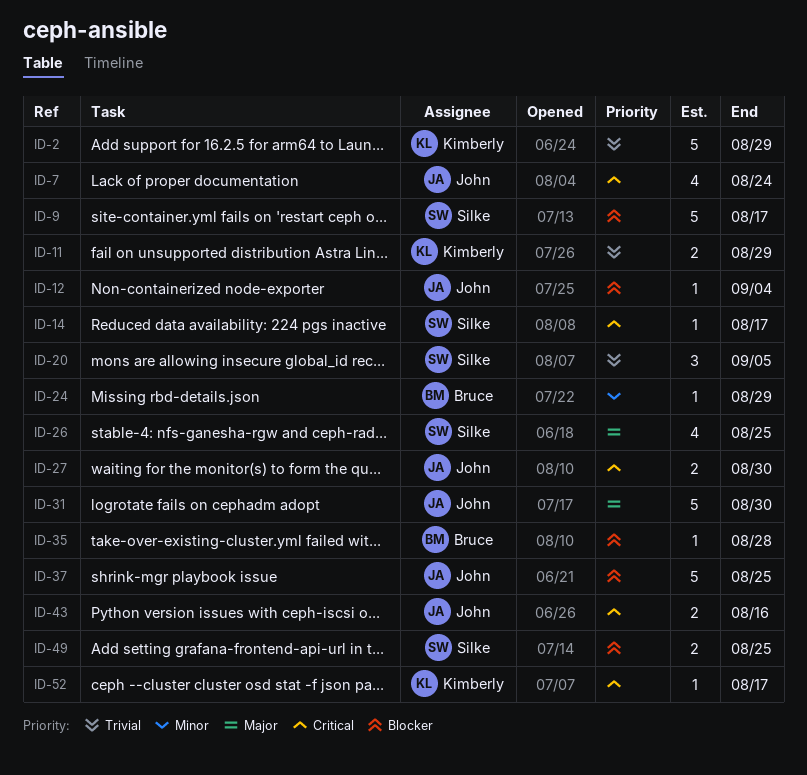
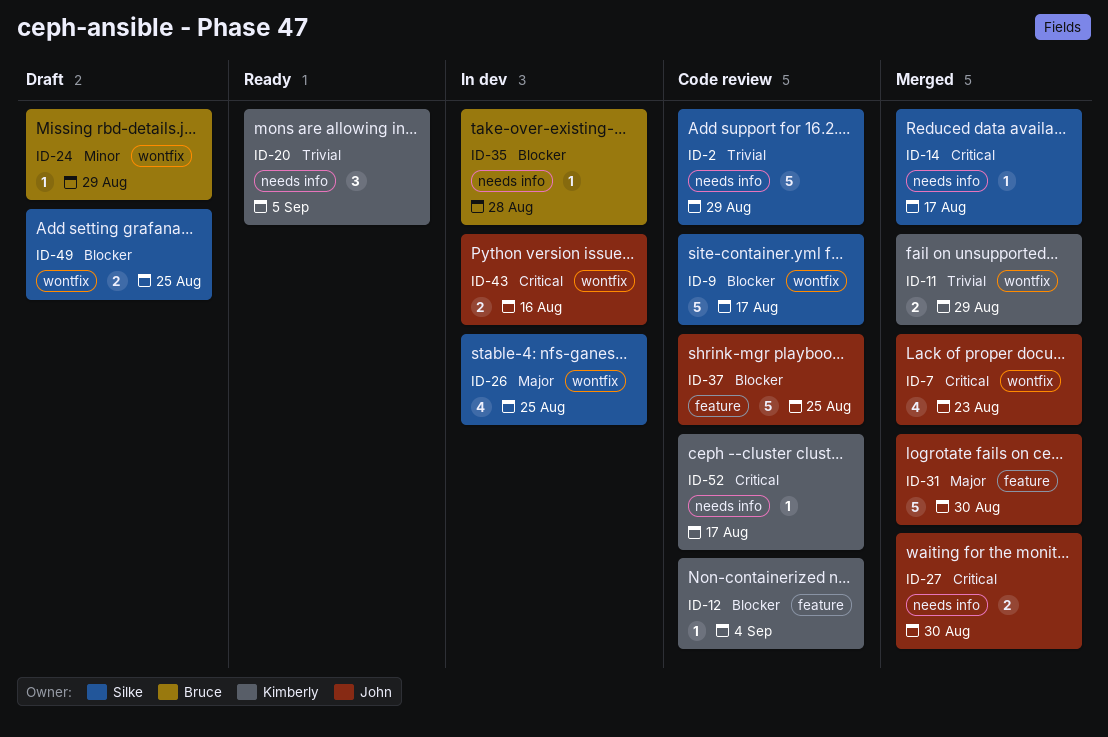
ID-2, owner: Kimberly -> Silke
ID-7, due: Aug 24 -> Aug 23
ID-12, owner: John -> Kimberly
ID-20, owner: Silke -> Kimberly

